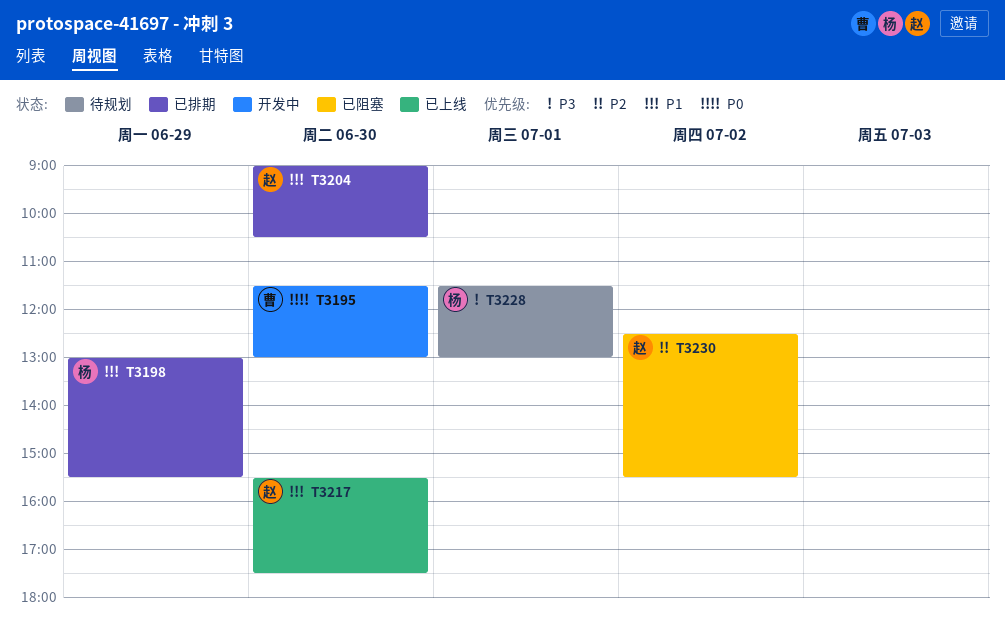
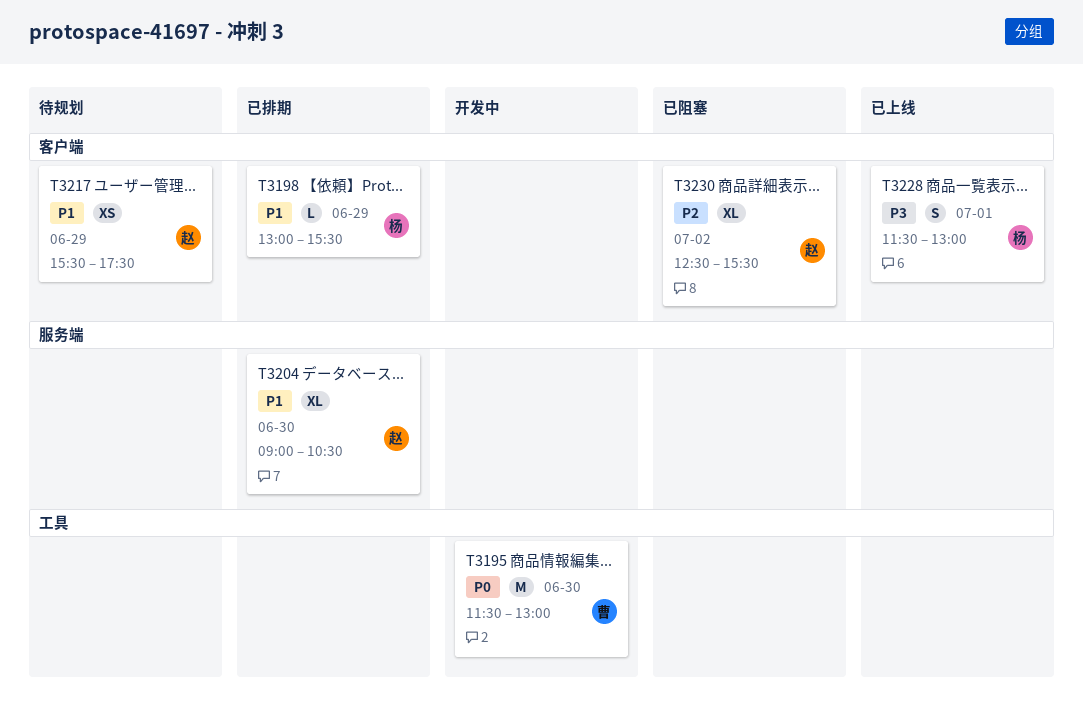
T3217, status: 已上线 -> 待规划
T3217, day: Jun 30 -> Jun 29
T3228, status: 待规划 -> 已上线

